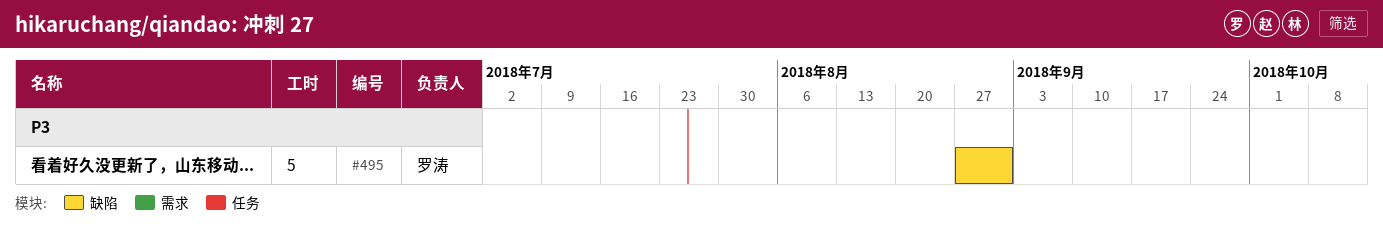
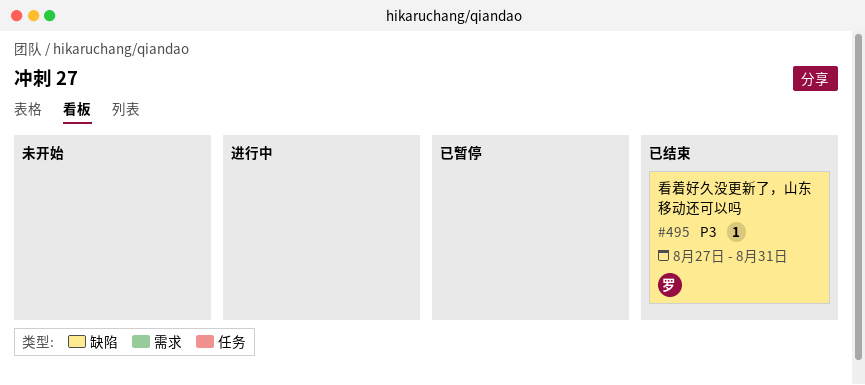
#495, estimate: 5 -> 1

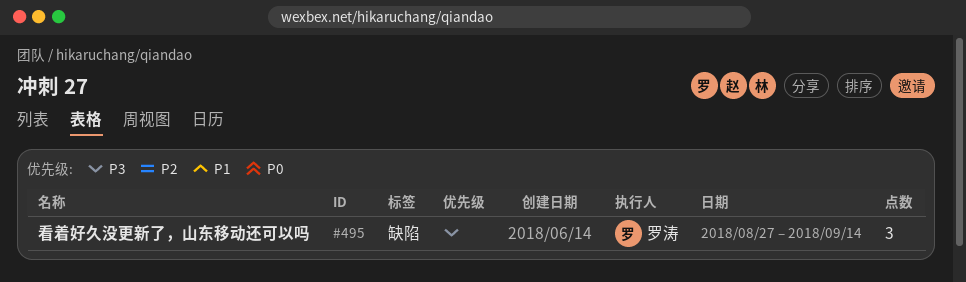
#495, estimate: 1 -> 3
#495, due: Aug 31 -> Sep 14

